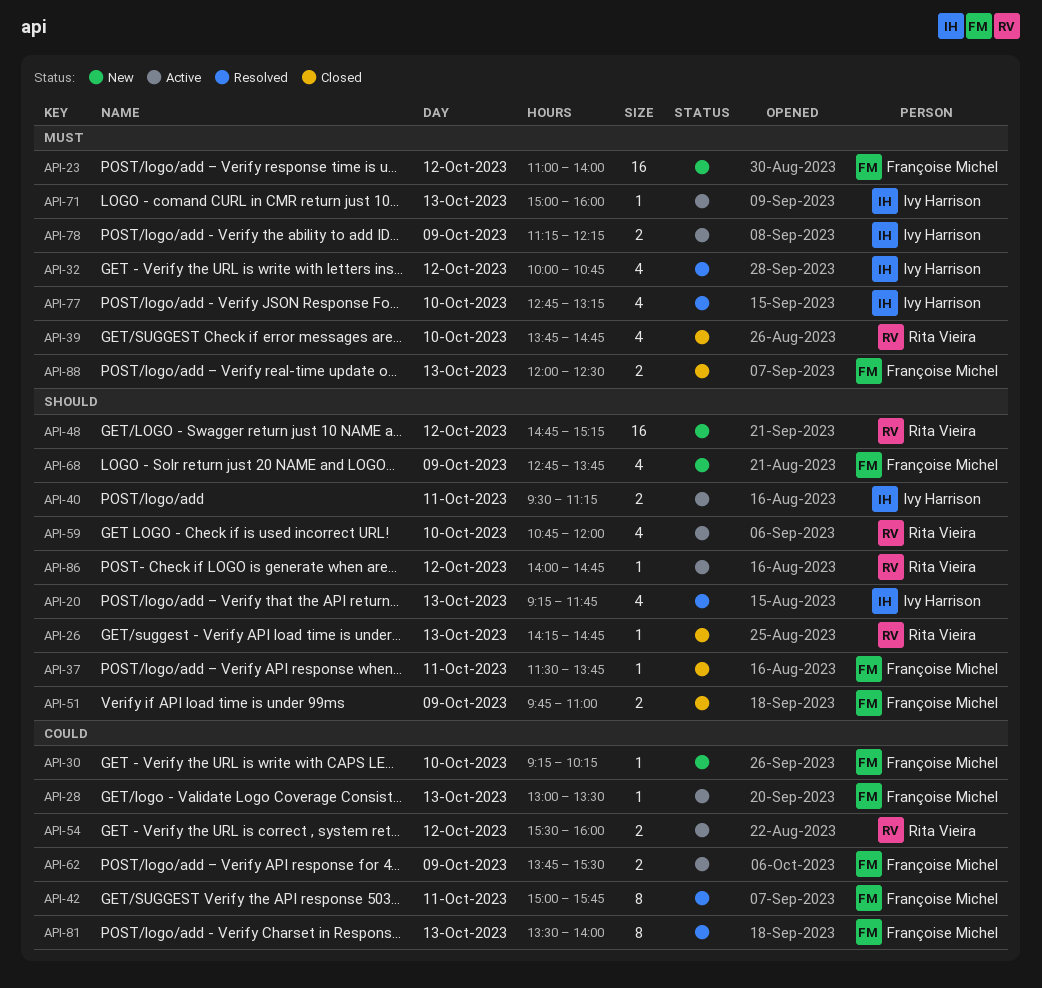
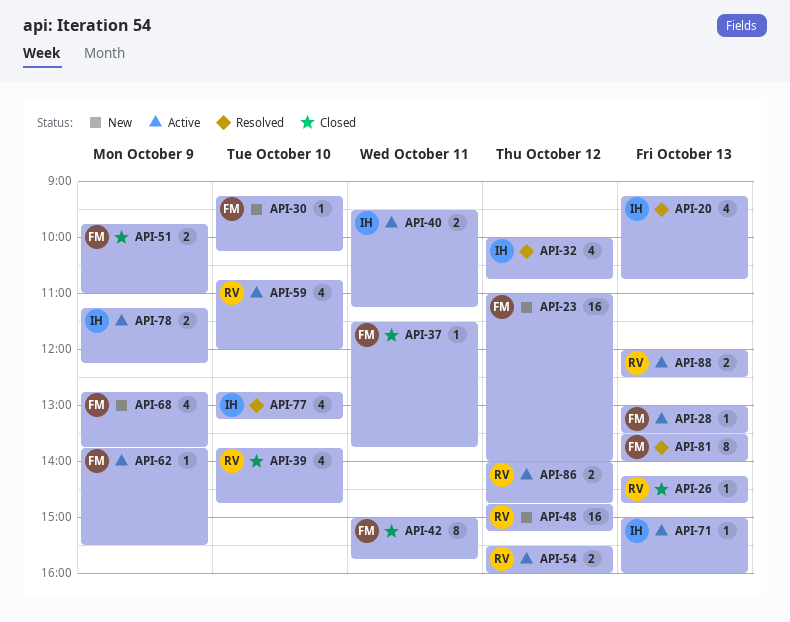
API-20, ends: 11:45 -> 10:45
API-42, status: Resolved -> Closed
API-62, estimate: 2 -> 1
API-86, estimate: 1 -> 2
API-88, status: Closed -> Active
API-88, owner: Françoise Michel -> Rita Vieira

